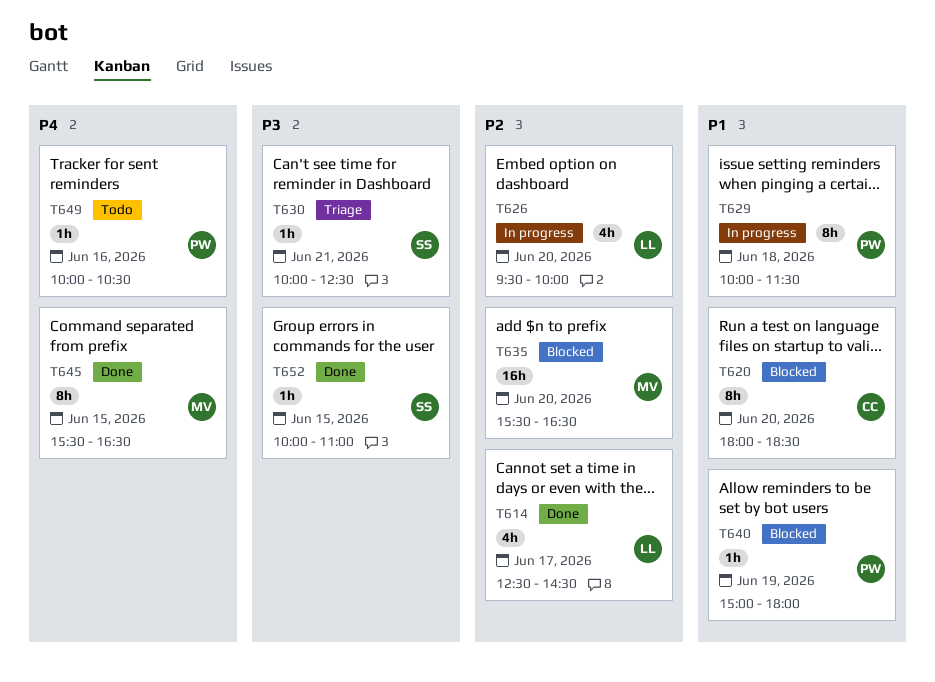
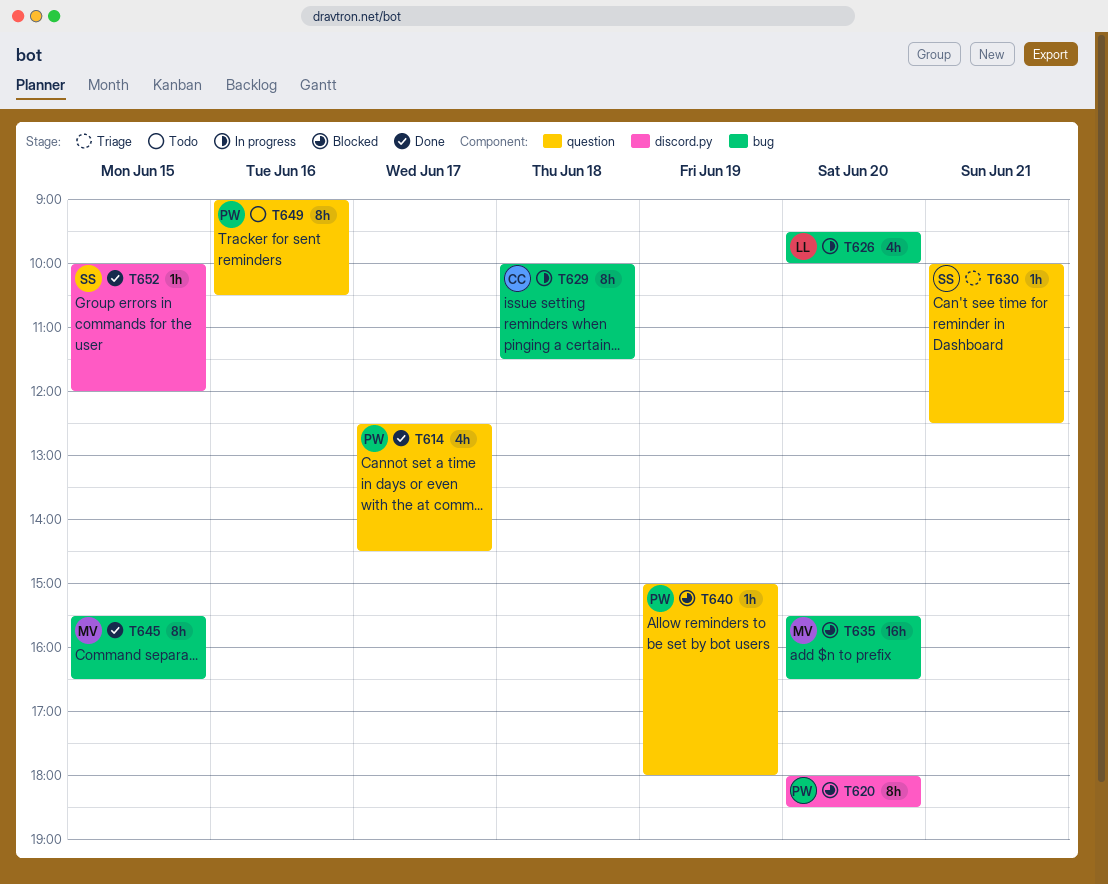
T614, owner: LL -> PW
T620, owner: CC -> PW
T629, owner: PW -> CC
T649, estimate: 1h -> 8h
T649, begins: 10:00 -> 09:00
T652, ends: 11:00 -> 12:00

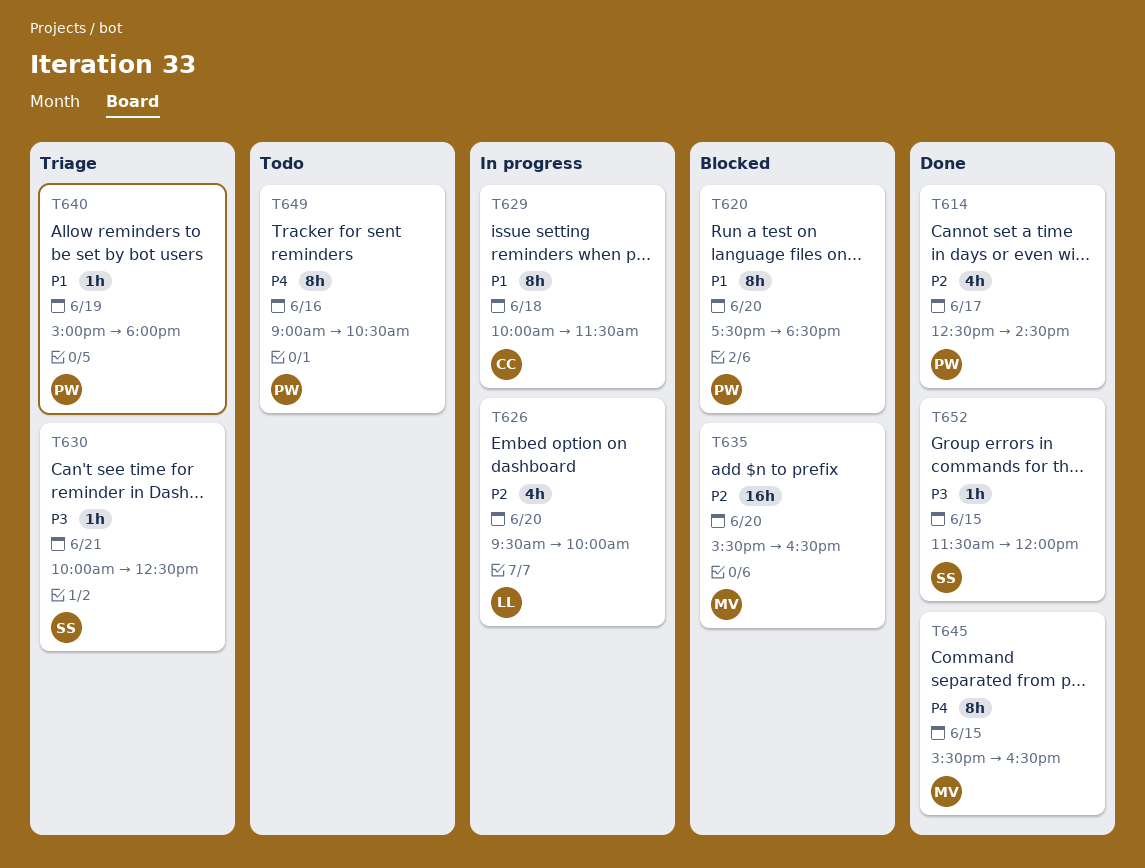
T620, begins: 18:00 -> 17:30
T640, status: Blocked -> Triage
T652, begins: 10:00 -> 11:30

